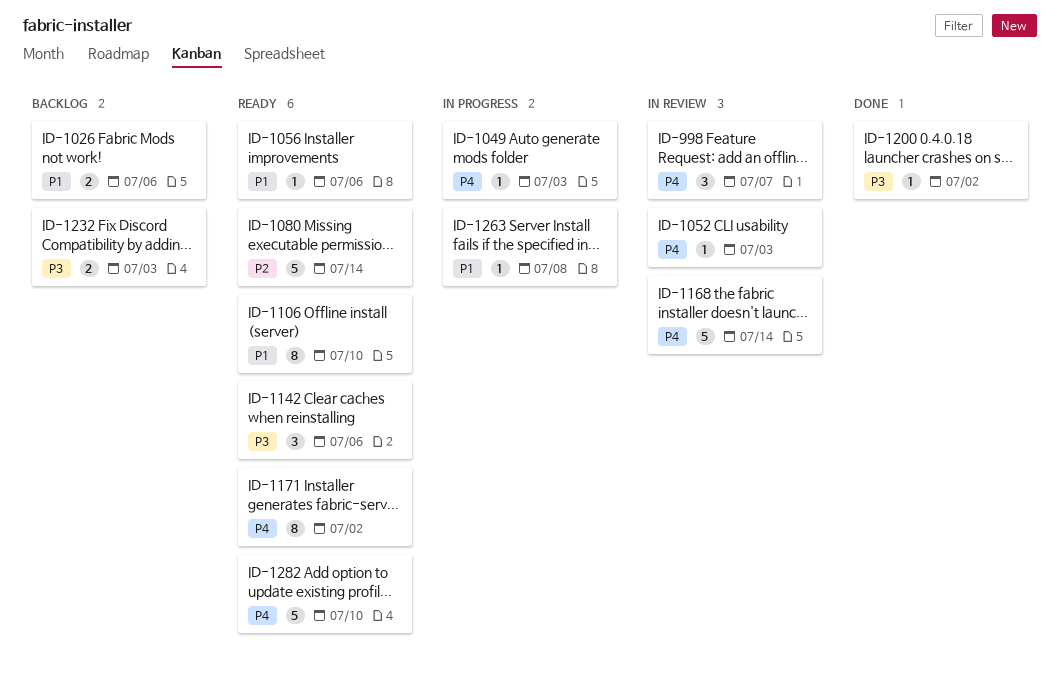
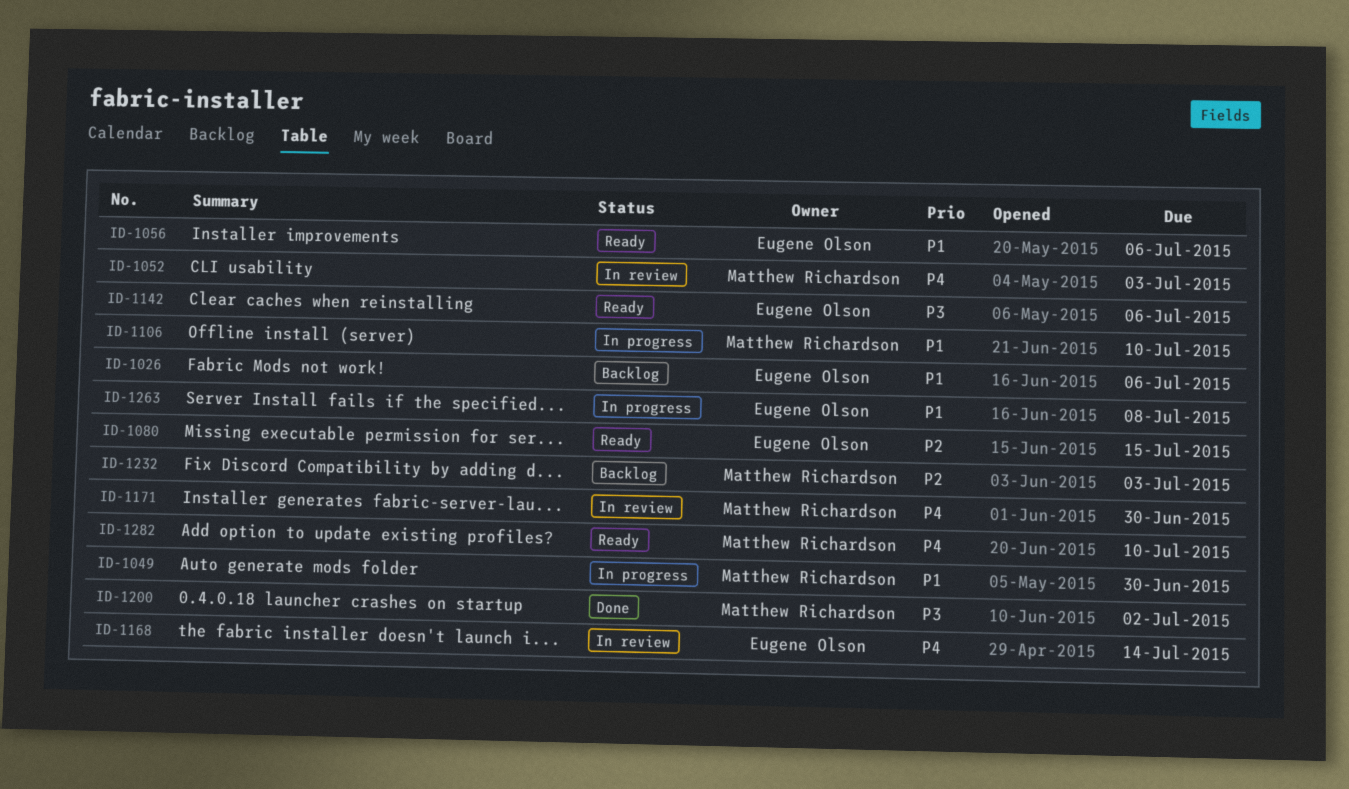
ID-998: present -> none
ID-1049, priority: P4 -> P1
ID-1049, due: Jul 3 -> Jun 30
ID-1080, due: Jul 14 -> Jul 15
ID-1106, status: Ready -> In progress
ID-1171, status: Ready -> In review
ID-1171, due: Jul 2 -> Jun 30
ID-1232, priority: P3 -> P2

